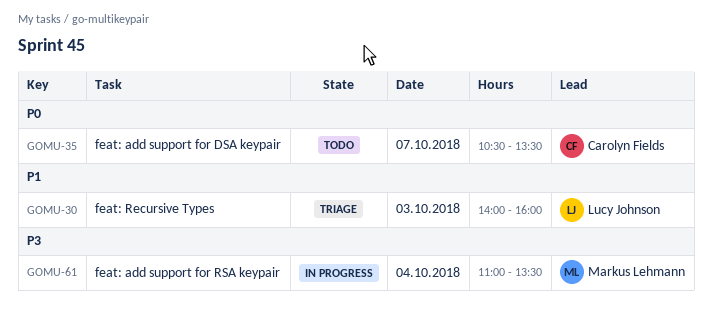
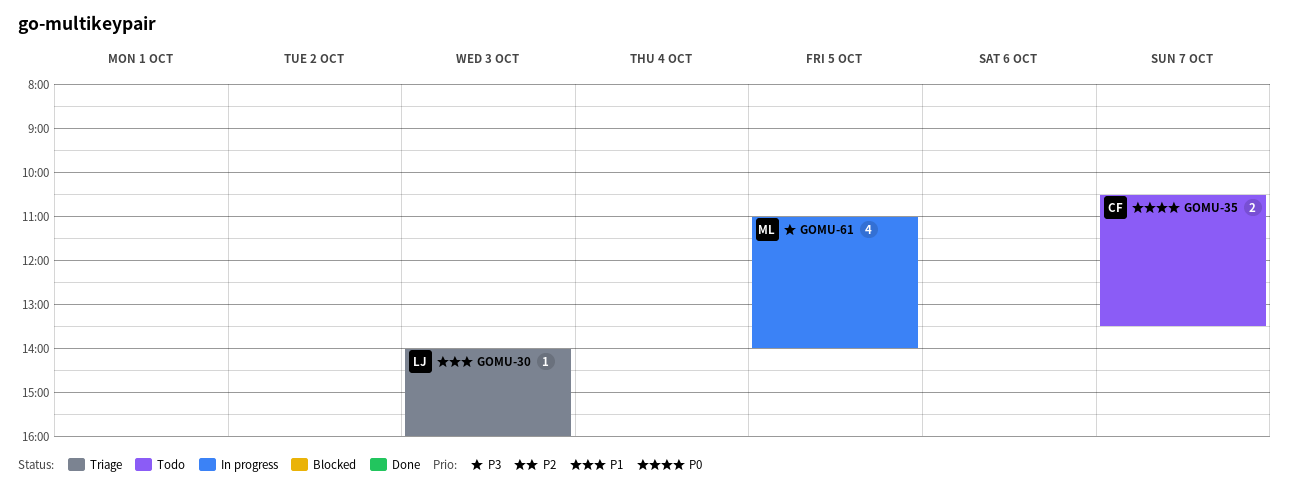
GOMU-61, day: Oct 4 -> Oct 5
GOMU-61, ends: 13:30 -> 14:00

